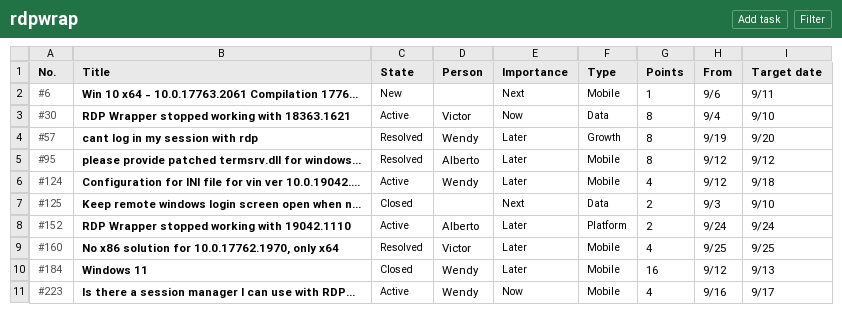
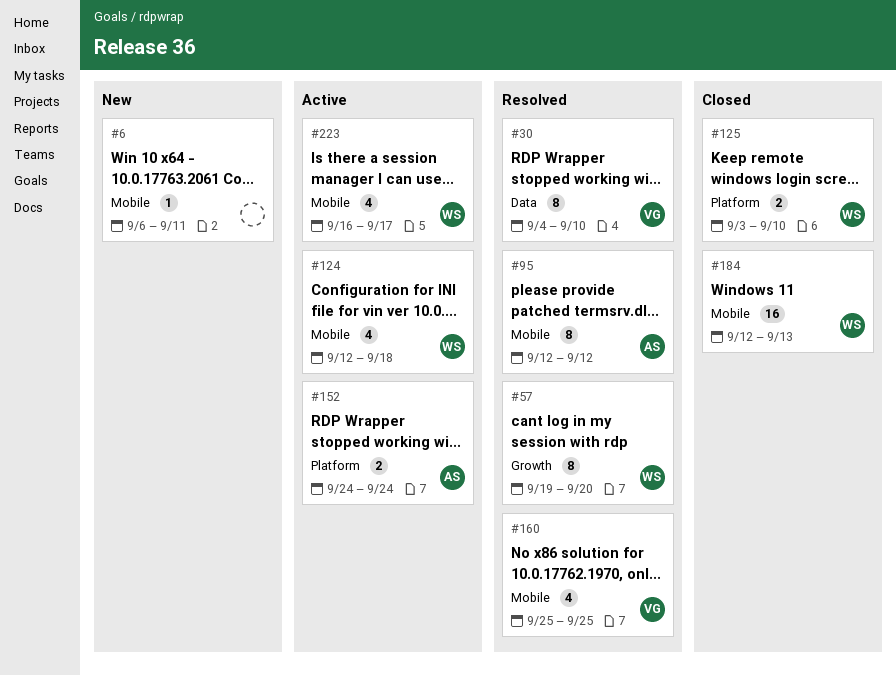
#30, status: Active -> Resolved
#125, owner: none -> Wendy
#125, label: Data -> Platform

